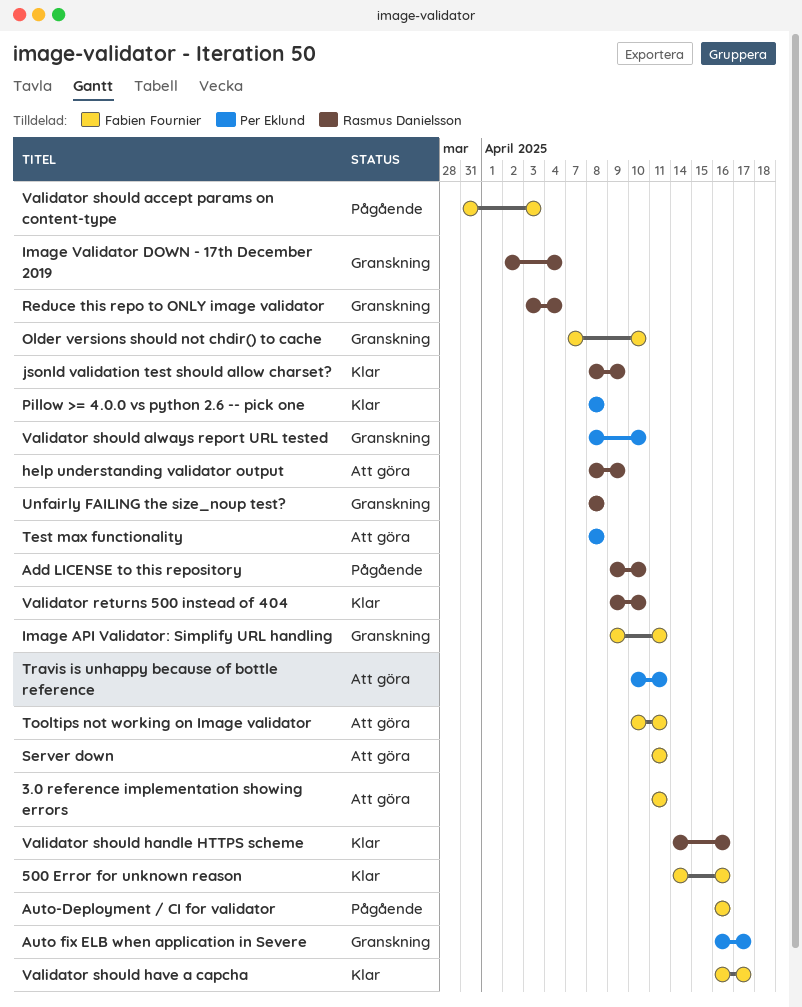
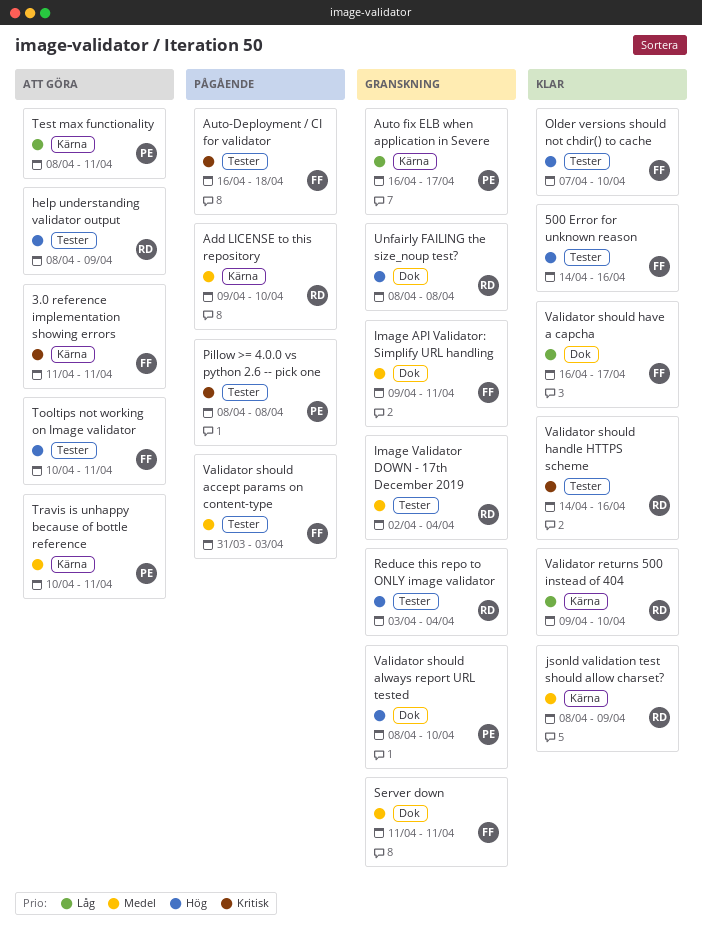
Auto-Deployment / CI for validator, due: Apr 16 -> Apr 18
Older versions should not chdir() to cache, status: Granskning -> Klar
Pillow >= 4.0.0 vs python 2.6 -- pick one, status: Klar -> Pågående
Server down, status: Att göra -> Granskning
Test max functionality, due: Apr 8 -> Apr 11

